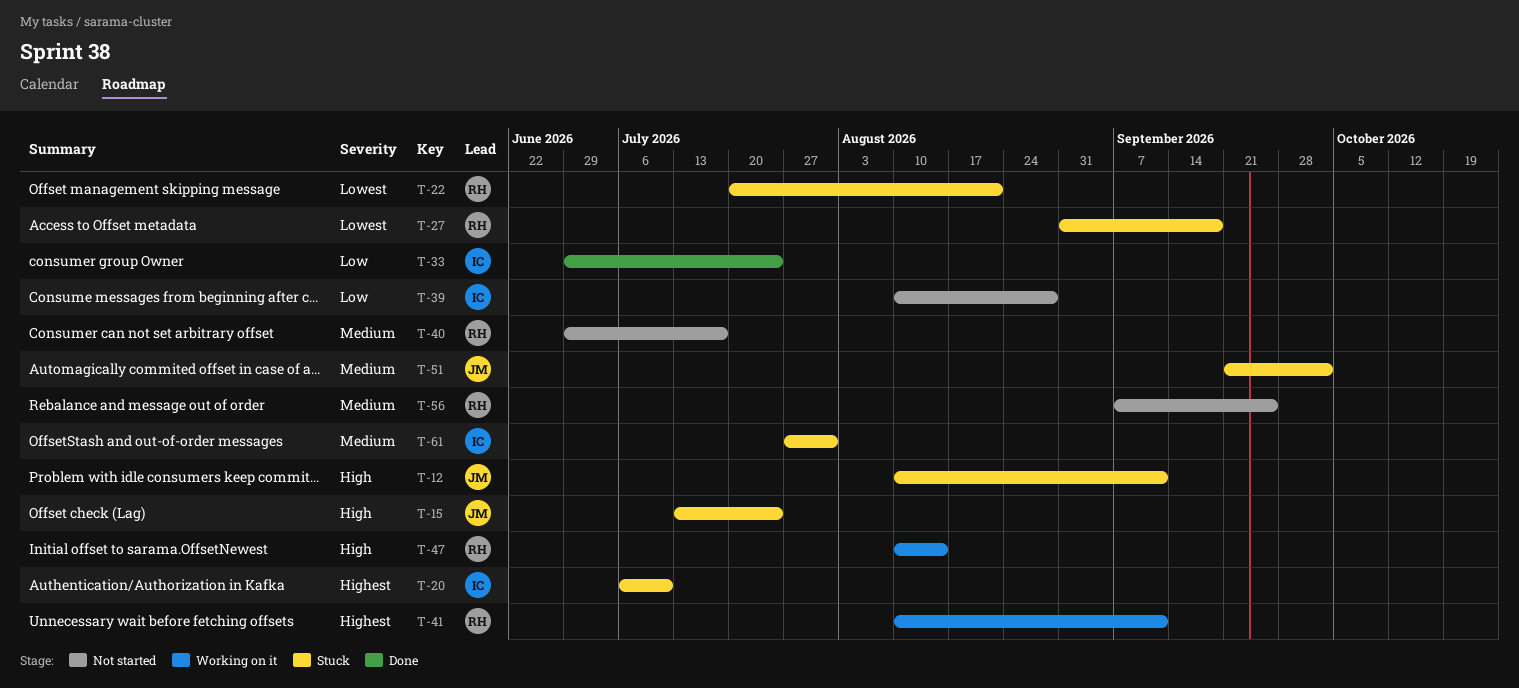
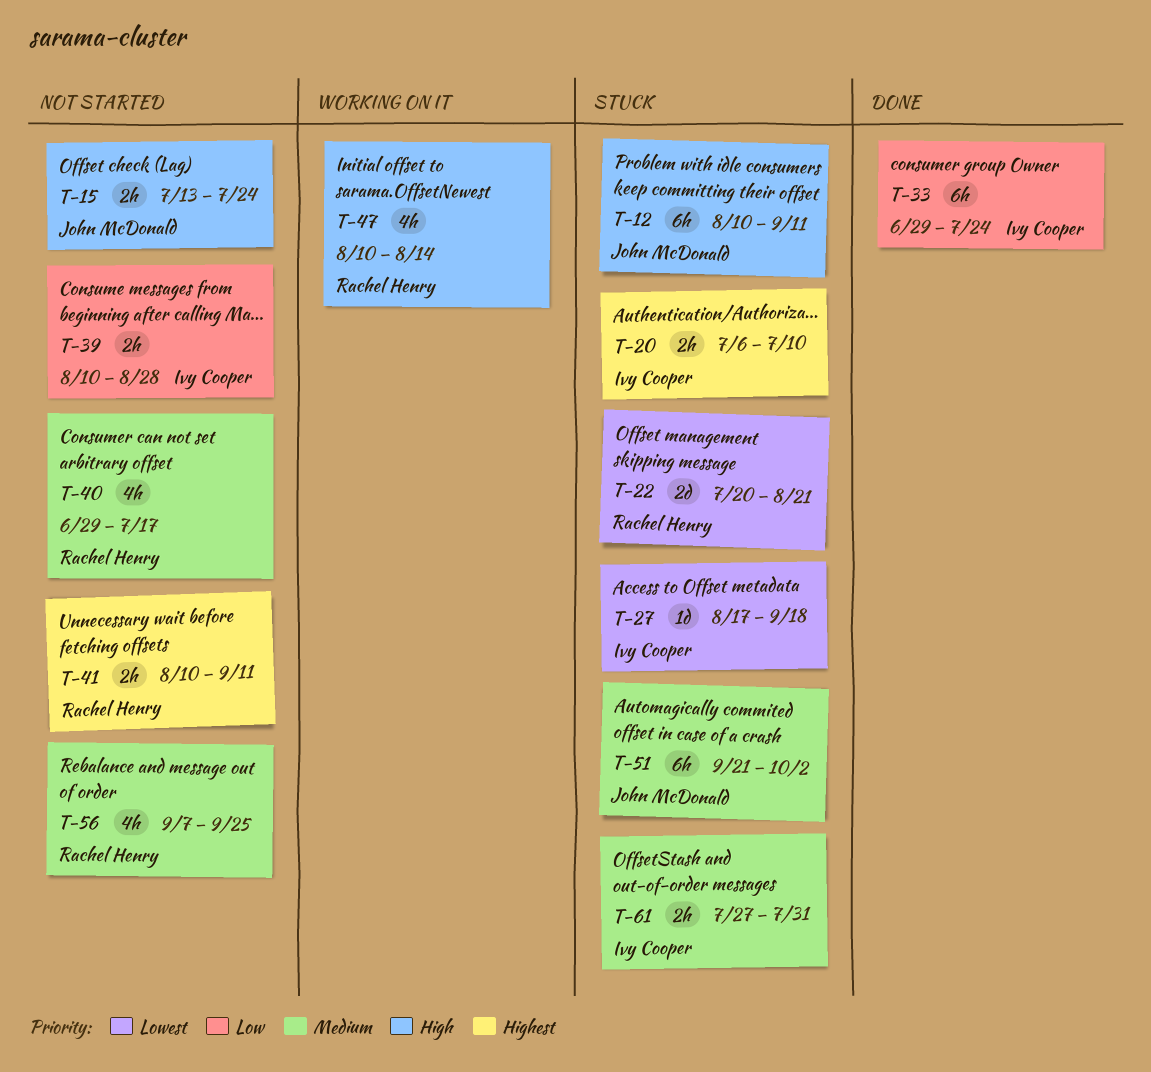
T-15, status: Stuck -> Not started
T-27, owner: Rachel Henry -> Ivy Cooper
T-27, start: Aug 31 -> Aug 17
T-41, status: Working on it -> Not started

